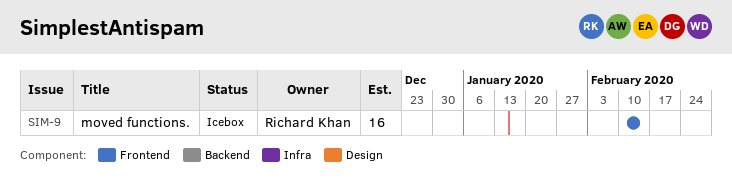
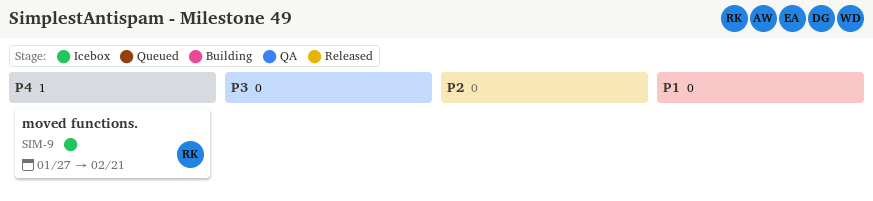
SIM-9, start: Feb 10 -> Jan 27
SIM-9, due: Feb 14 -> Feb 21

